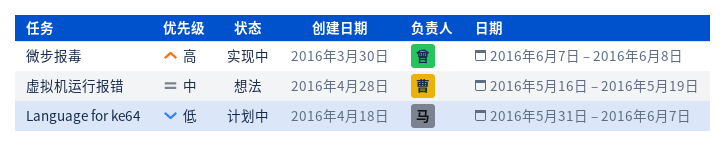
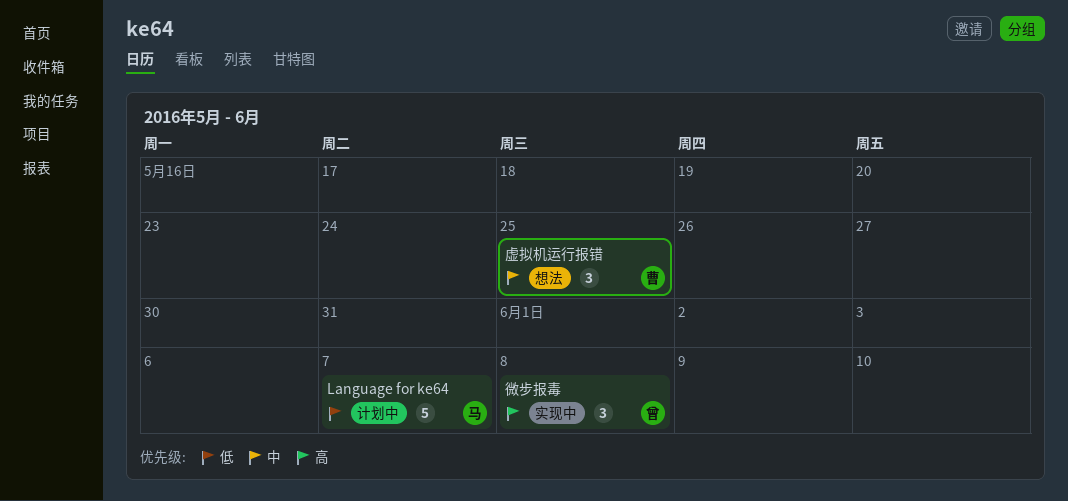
虚拟机运行报错, due: May 19 -> May 25

